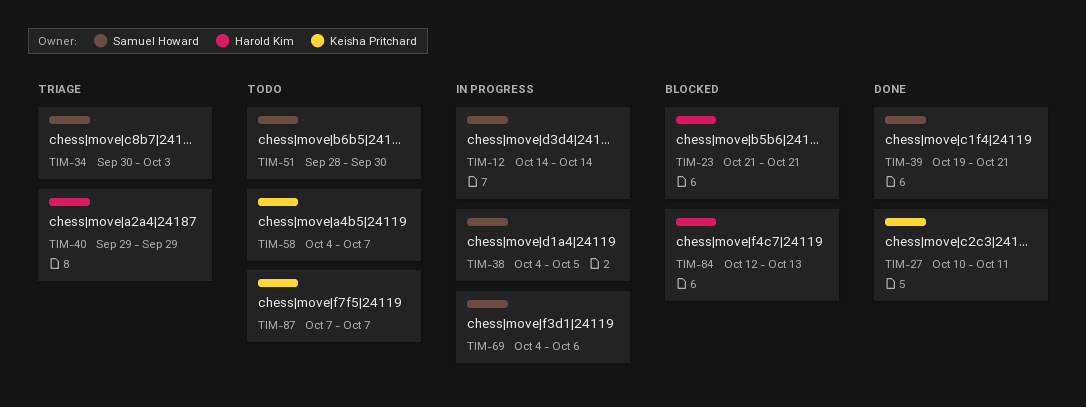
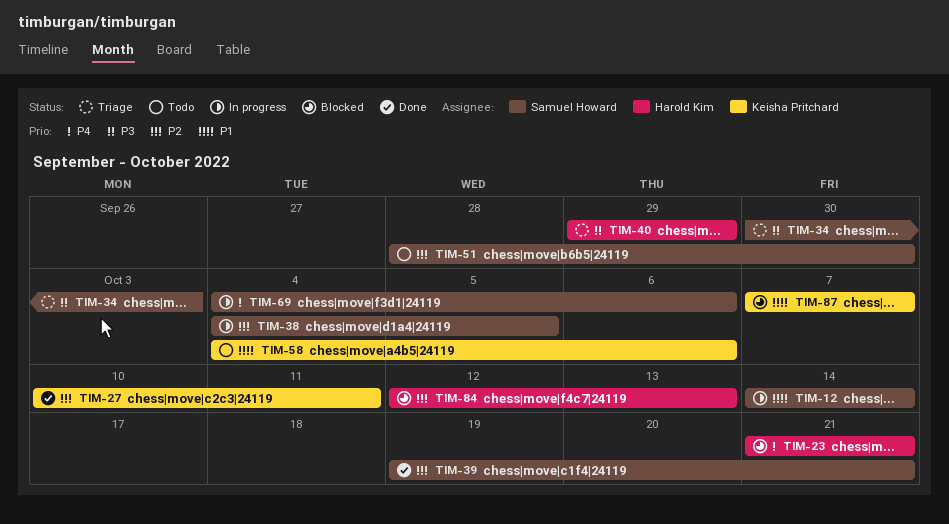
TIM-58, due: Oct 7 -> Oct 6
TIM-87, status: Todo -> Blocked

